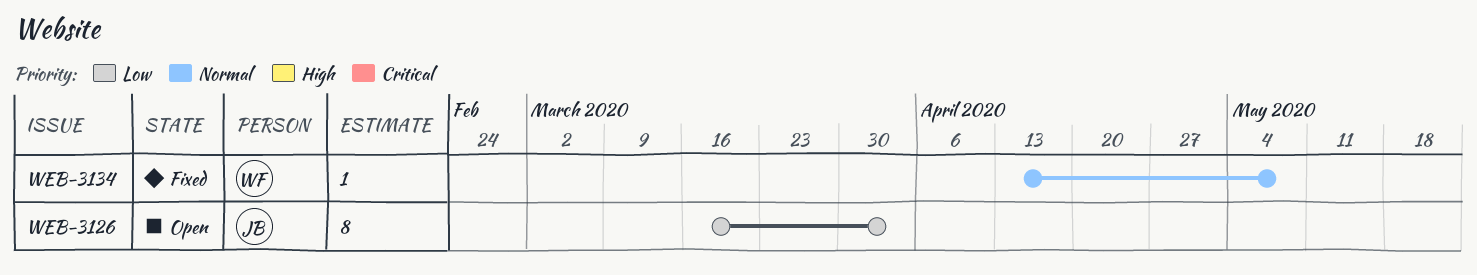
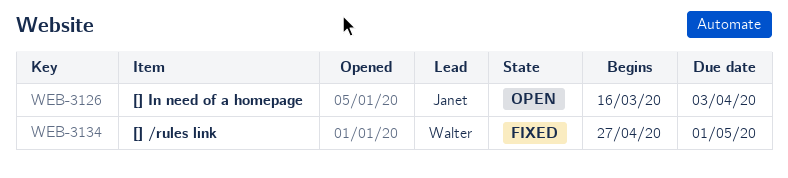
WEB-3134, start: Apr 13 -> Apr 27
WEB-3134, due: May 8 -> May 1

